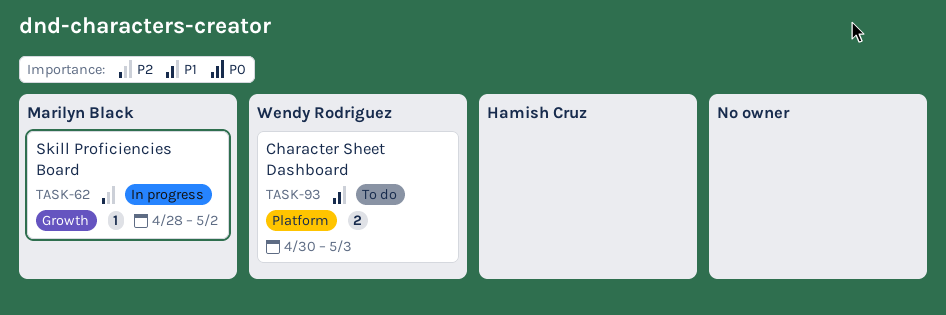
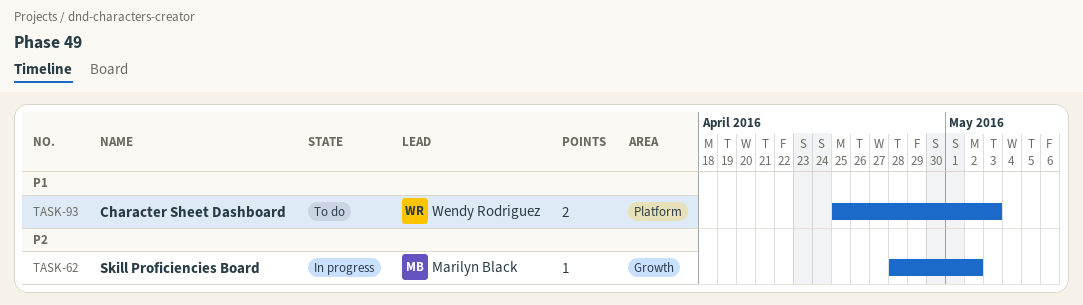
TASK-93, start: Apr 30 -> Apr 25

